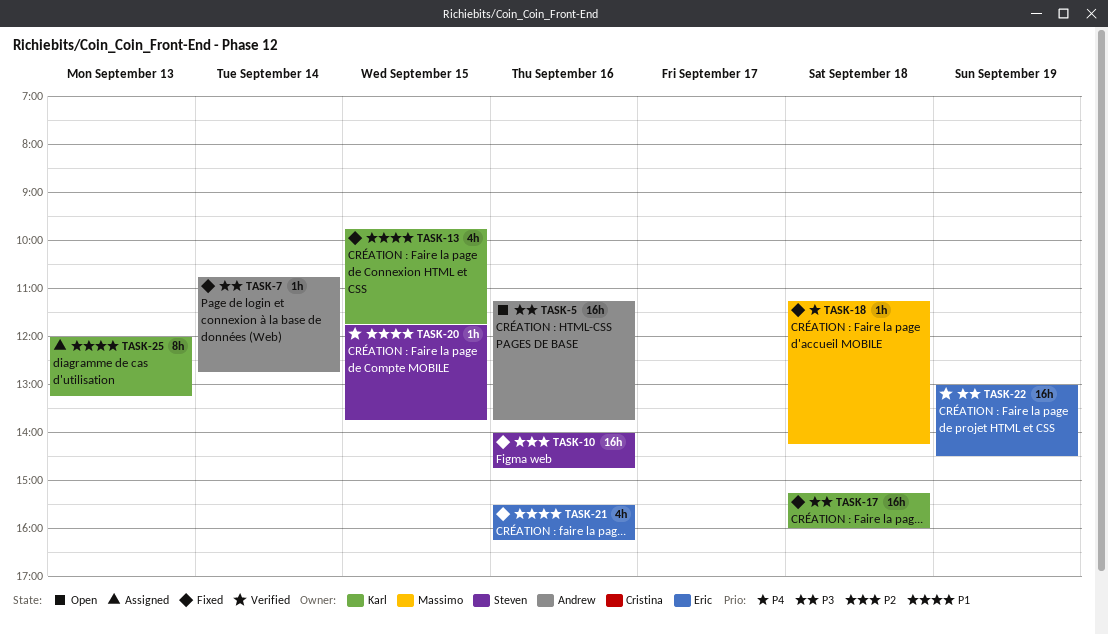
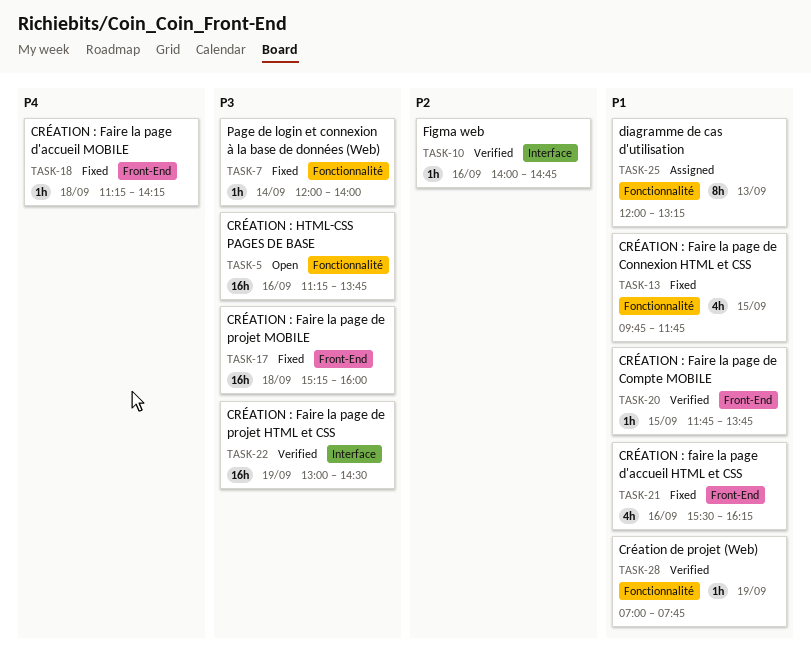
TASK-7, begins: 10:45 -> 12:00
TASK-7, ends: 12:45 -> 14:00
TASK-10, status: Fixed -> Verified
TASK-10, estimate: 16h -> 1h
TASK-28: none -> present

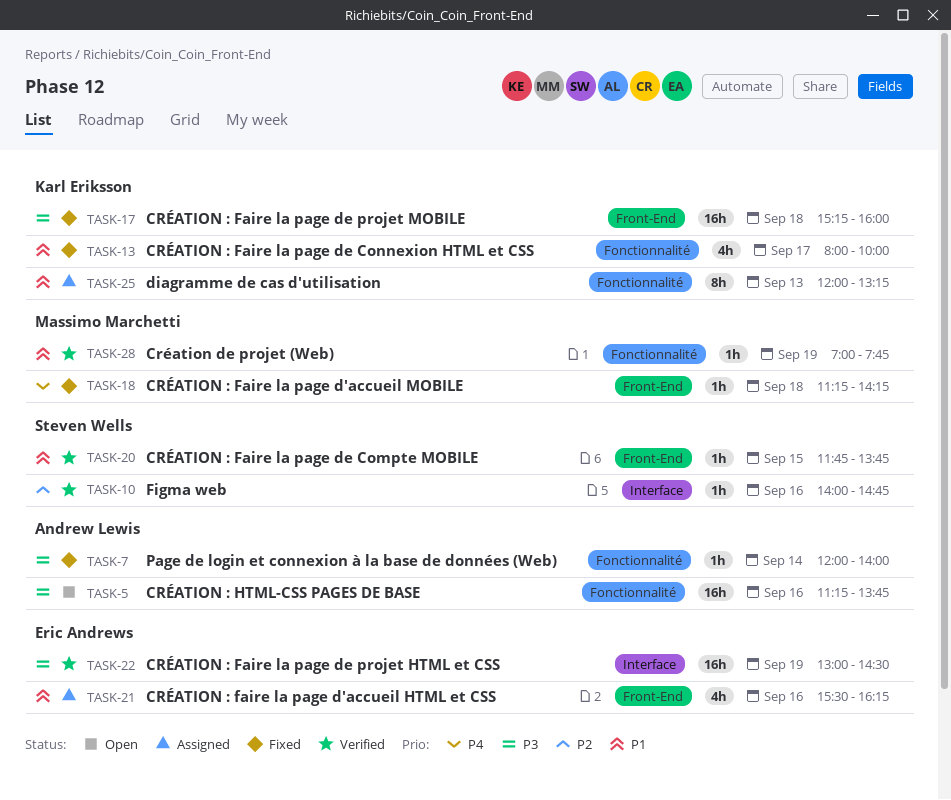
TASK-13, day: Sep 15 -> Sep 17
TASK-13, begins: 09:45 -> 08:00
TASK-13, ends: 11:45 -> 10:00
TASK-21, status: Fixed -> Assigned

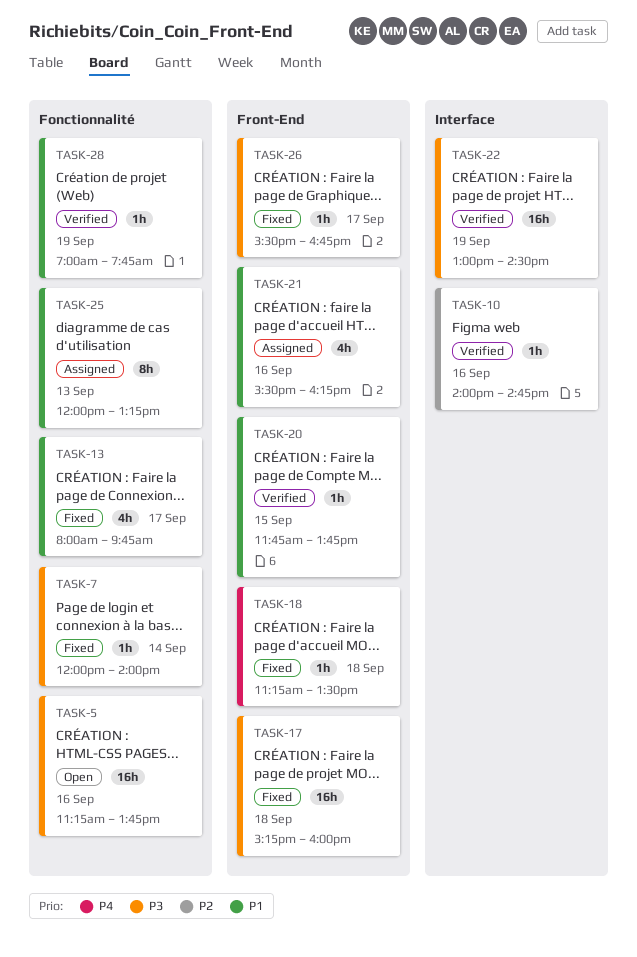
TASK-13, ends: 10:00 -> 09:45
TASK-18, ends: 14:15 -> 13:30
TASK-26: none -> present

